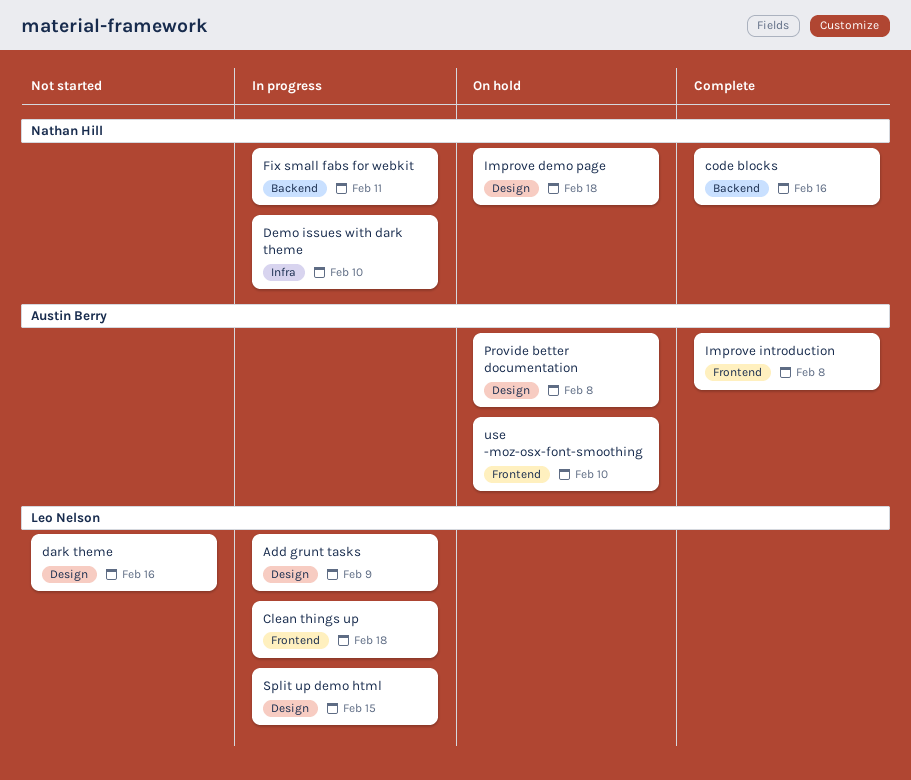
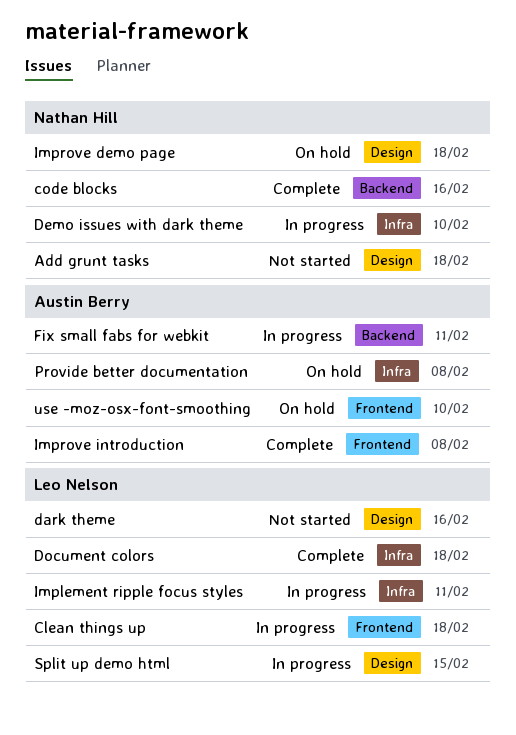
Add grunt tasks, status: In progress -> Not started
Add grunt tasks, owner: Leo Nelson -> Nathan Hill
Add grunt tasks, due: Feb 9 -> Feb 18
Document colors: none -> present
Fix small fabs for webkit, owner: Nathan Hill -> Austin Berry
Implement ripple focus styles: none -> present
Provide better documentation, label: Design -> Infra

